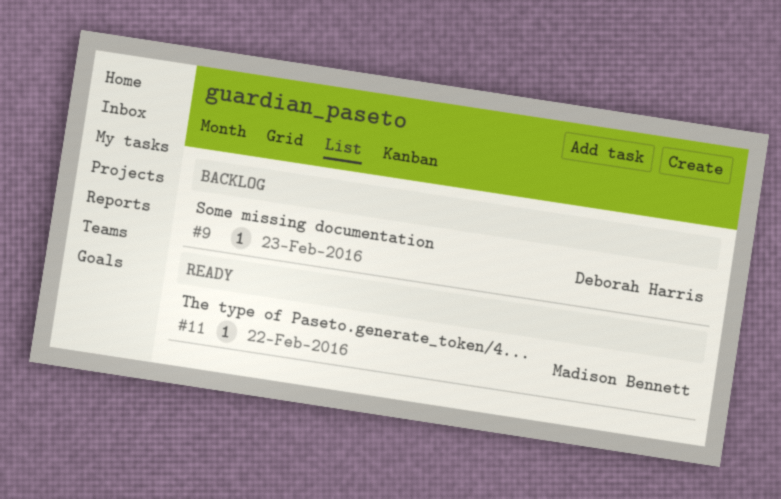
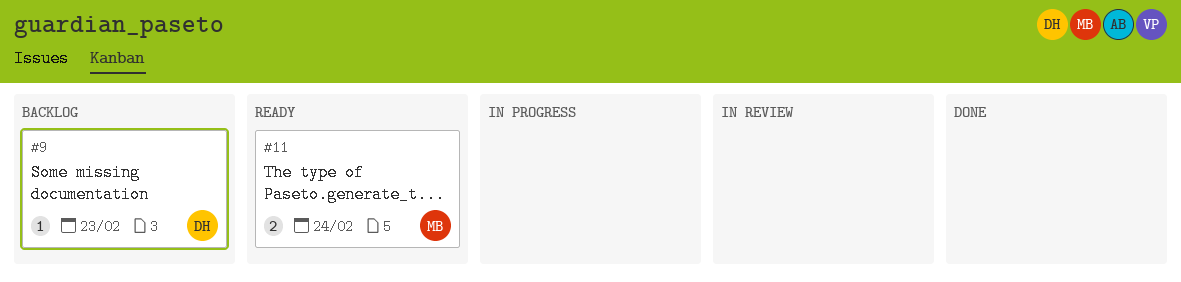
#11, estimate: 1 -> 2
#11, due: Feb 22 -> Feb 24

